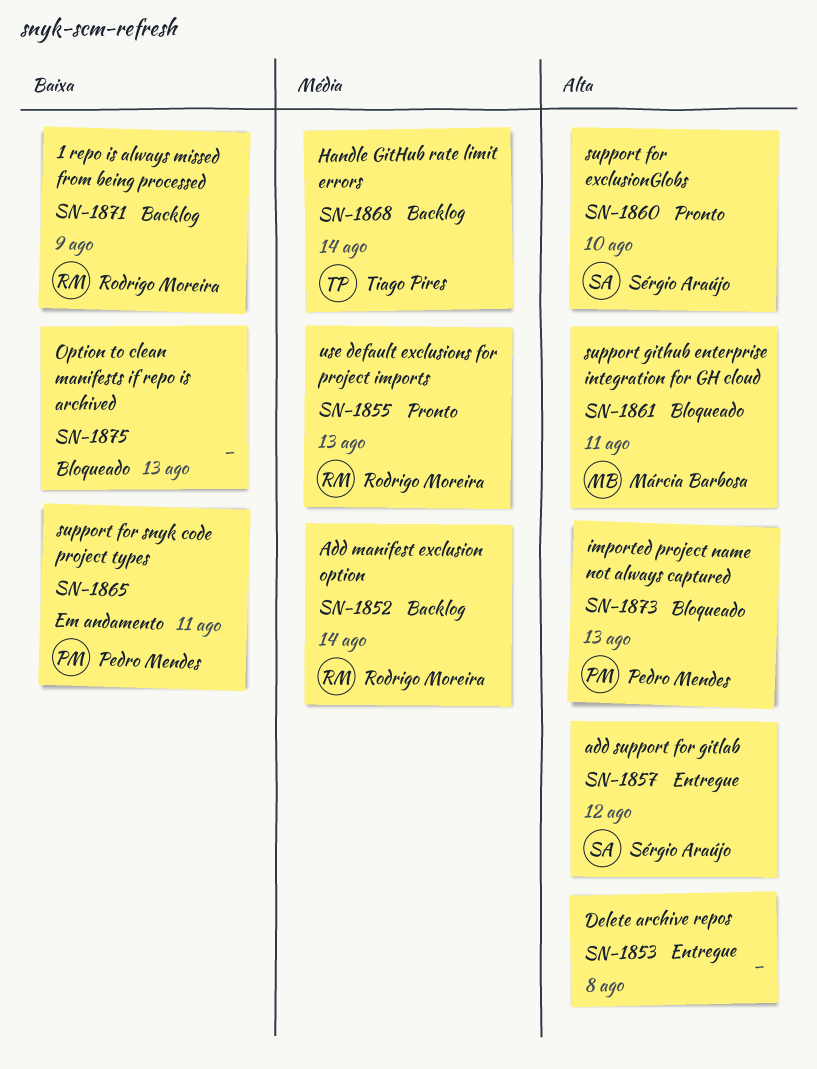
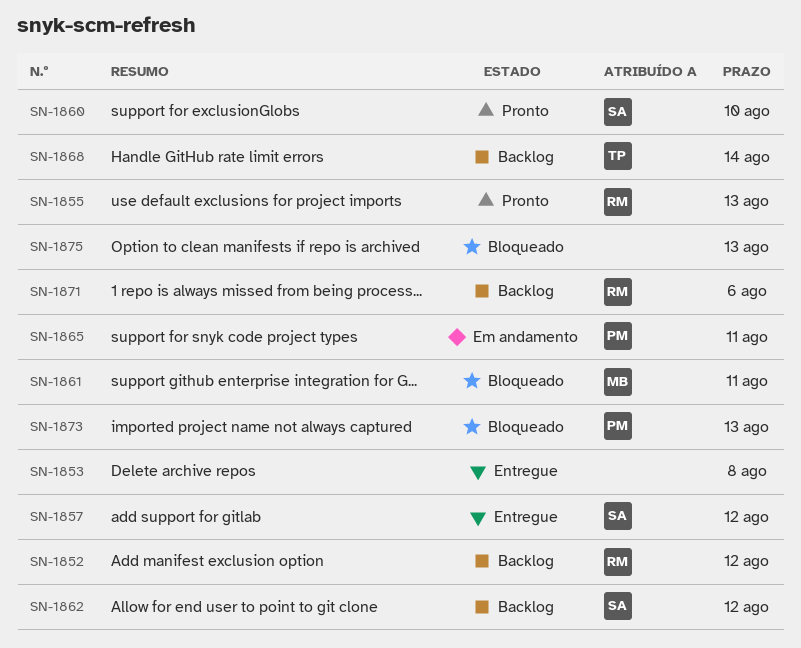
SN-1852, due: Aug 14 -> Aug 12
SN-1862: none -> present
SN-1871, due: Aug 9 -> Aug 6

